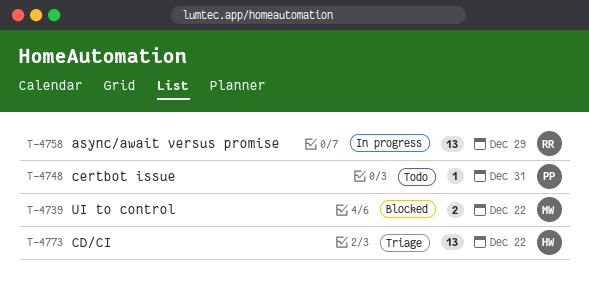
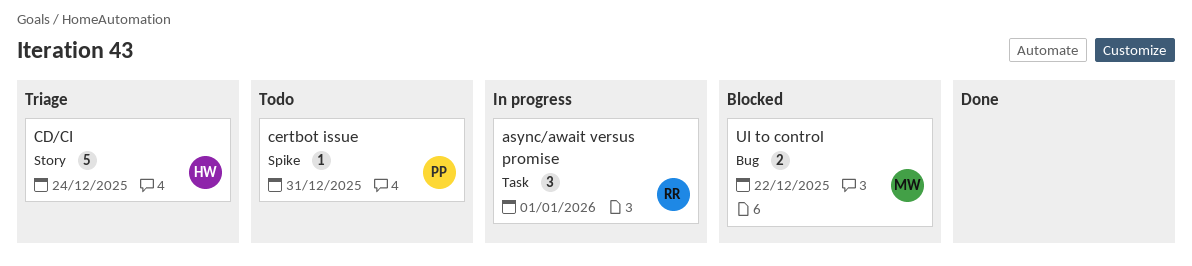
async/await versus promise, estimate: 13 -> 3
async/await versus promise, due: Dec 29 -> Jan 1
CD/CI, estimate: 13 -> 5
CD/CI, due: Dec 22 -> Dec 24

